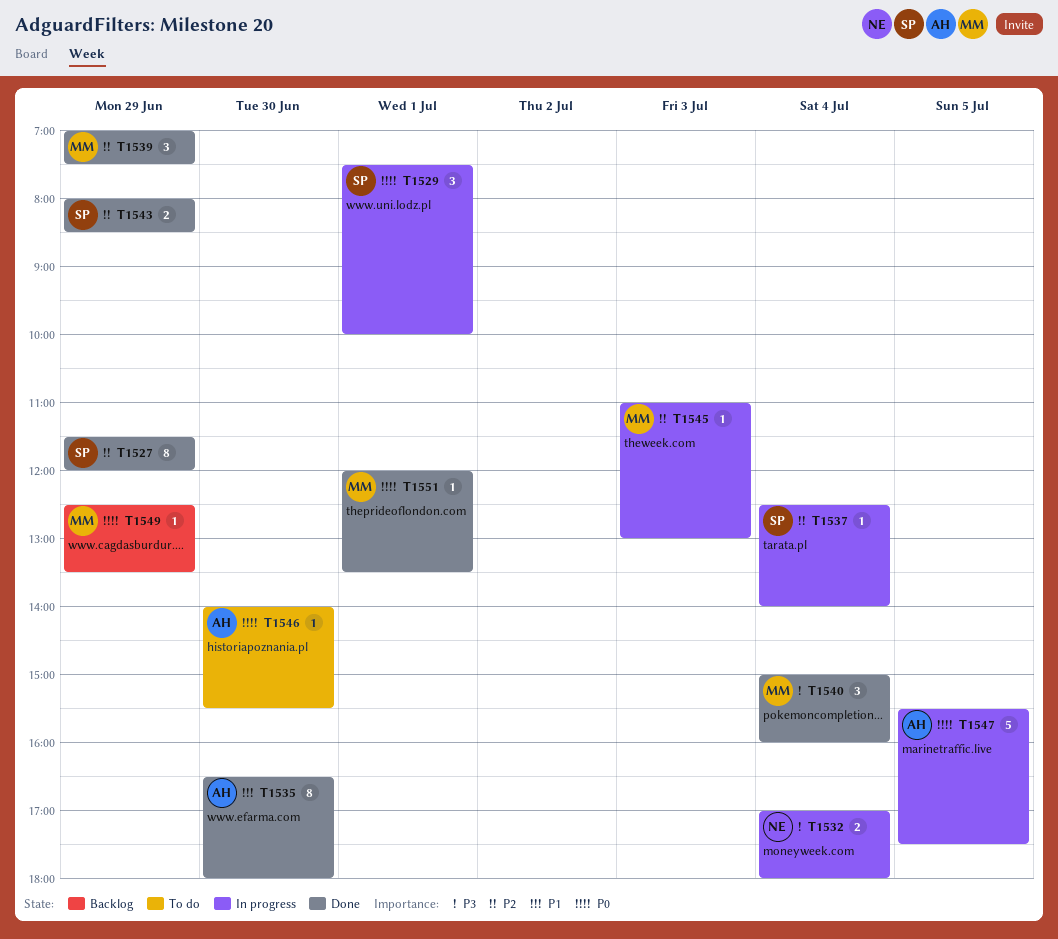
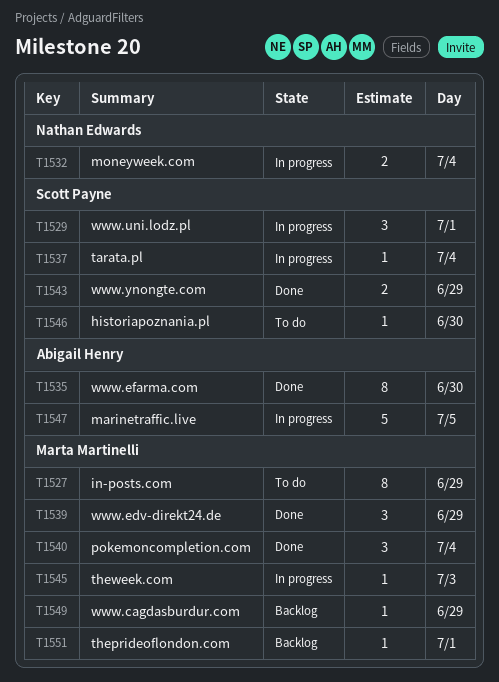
T1527, status: Done -> To do
T1527, owner: Scott Payne -> Marta Martinelli
T1546, owner: Abigail Henry -> Scott Payne
T1551, status: Done -> Backlog

